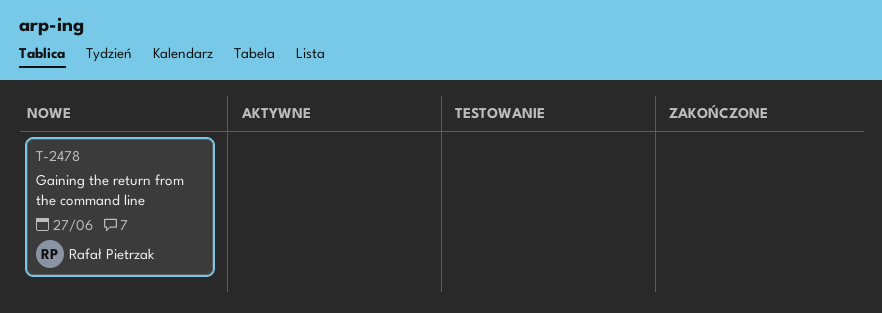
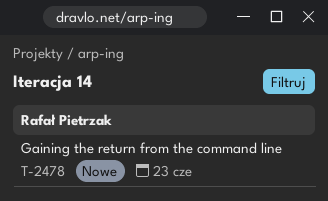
T-2478, due: Jun 27 -> Jun 23

